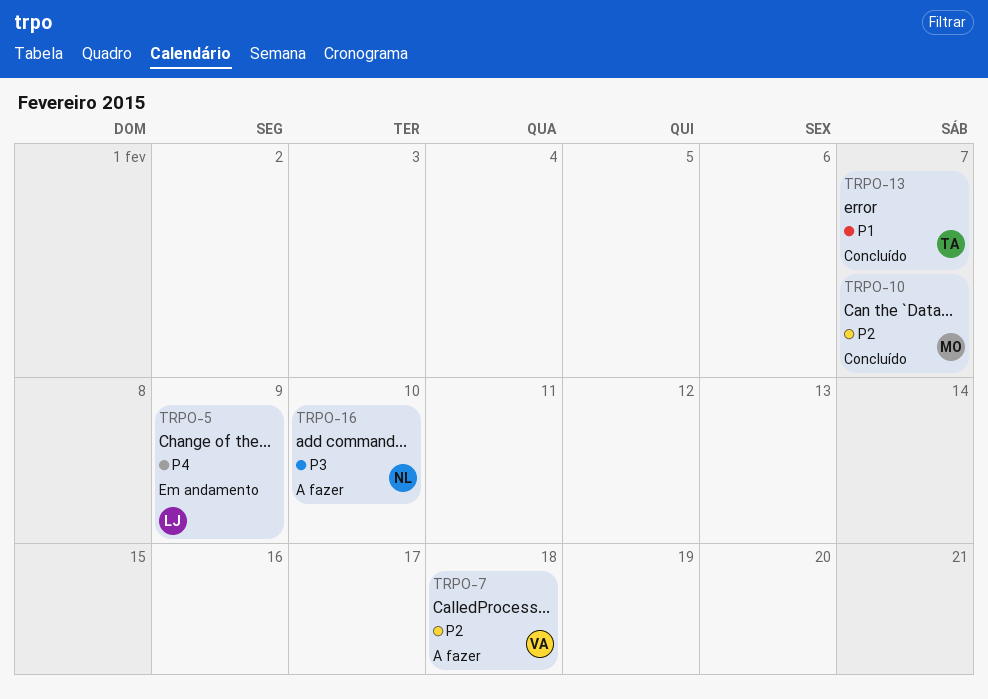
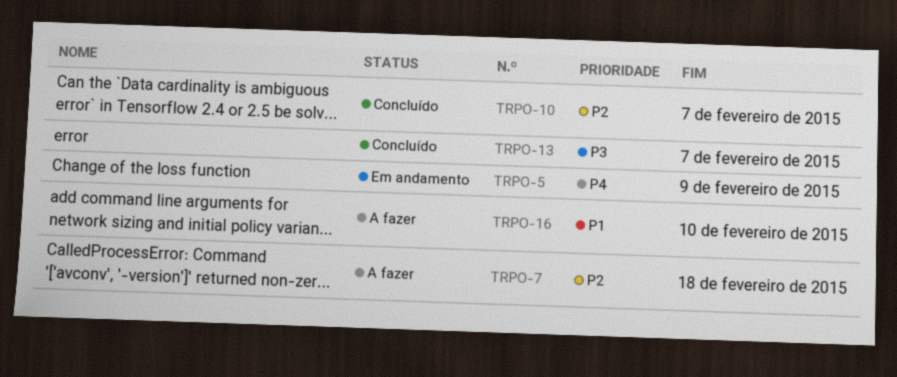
TRPO-13, priority: P1 -> P3
TRPO-16, priority: P3 -> P1

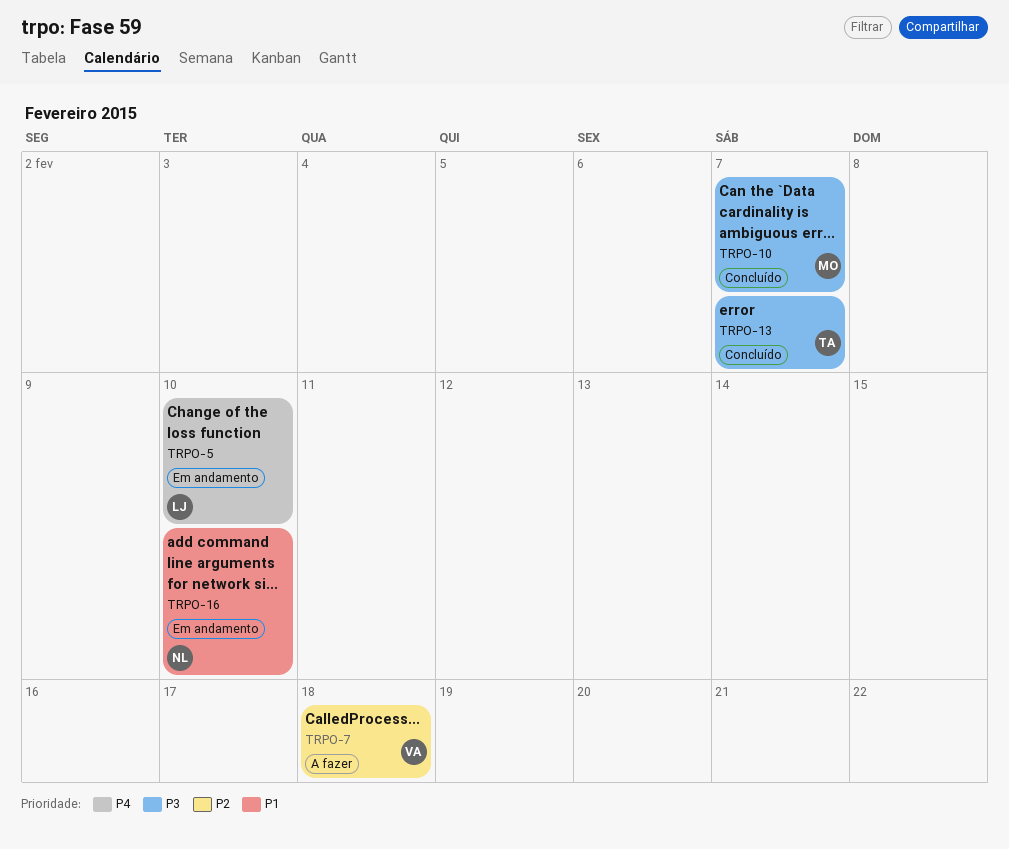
TRPO-5, due: Feb 9 -> Feb 10
TRPO-10, priority: P2 -> P3
TRPO-16, status: A fazer -> Em andamento

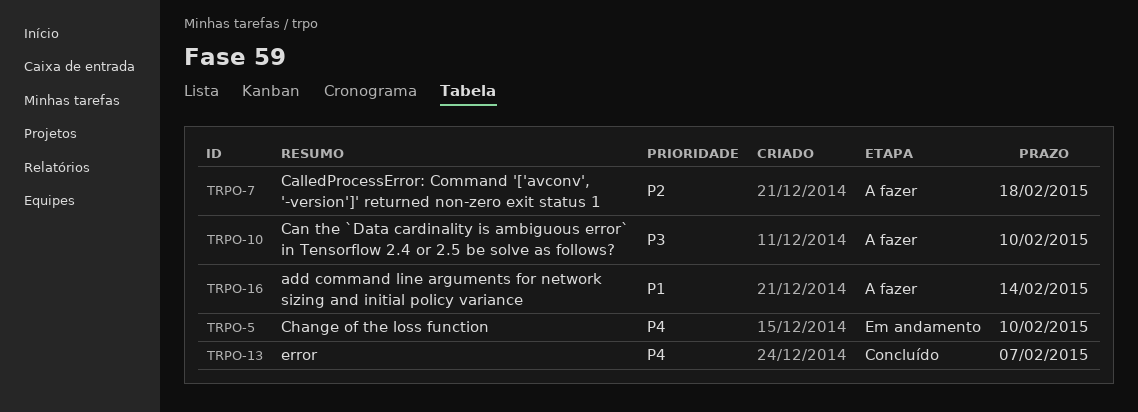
TRPO-10, status: Concluído -> A fazer
TRPO-10, due: Feb 7 -> Feb 10
TRPO-13, priority: P3 -> P4
TRPO-16, status: Em andamento -> A fazer
TRPO-16, due: Feb 10 -> Feb 14

